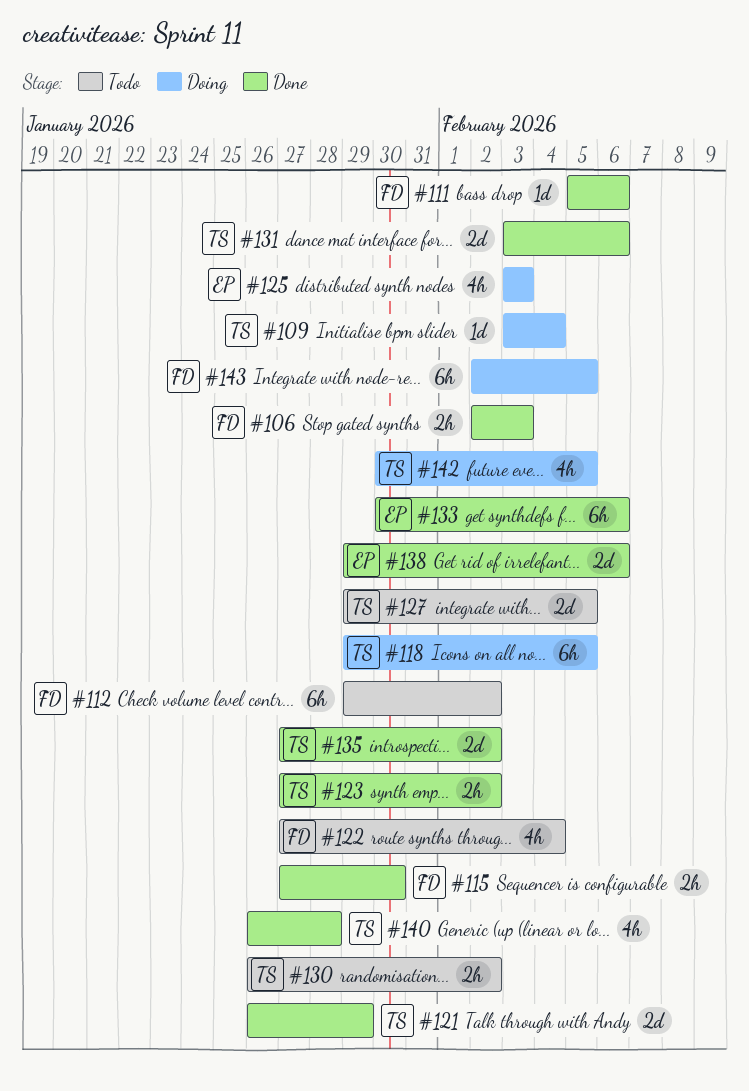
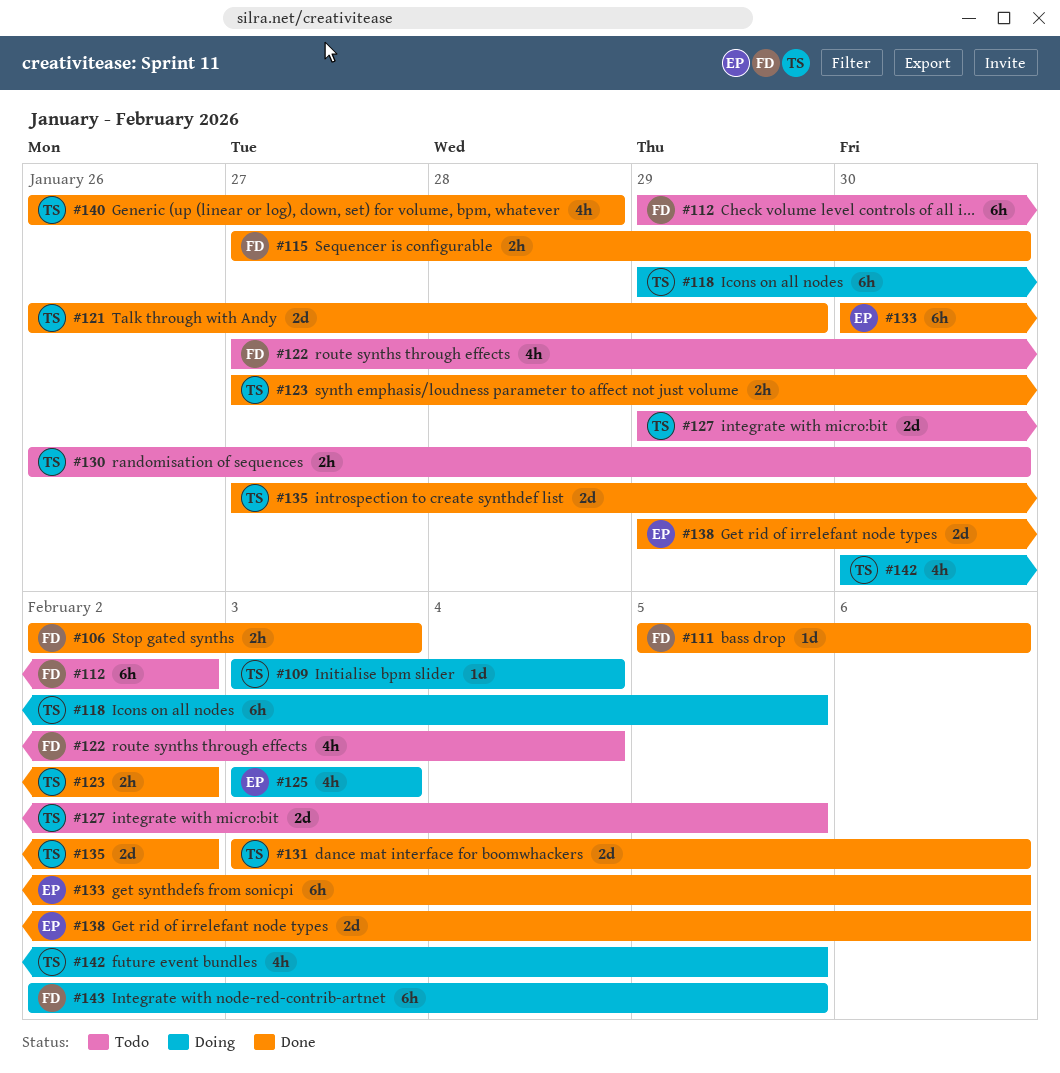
#130, due: Feb 2 -> Jan 30

